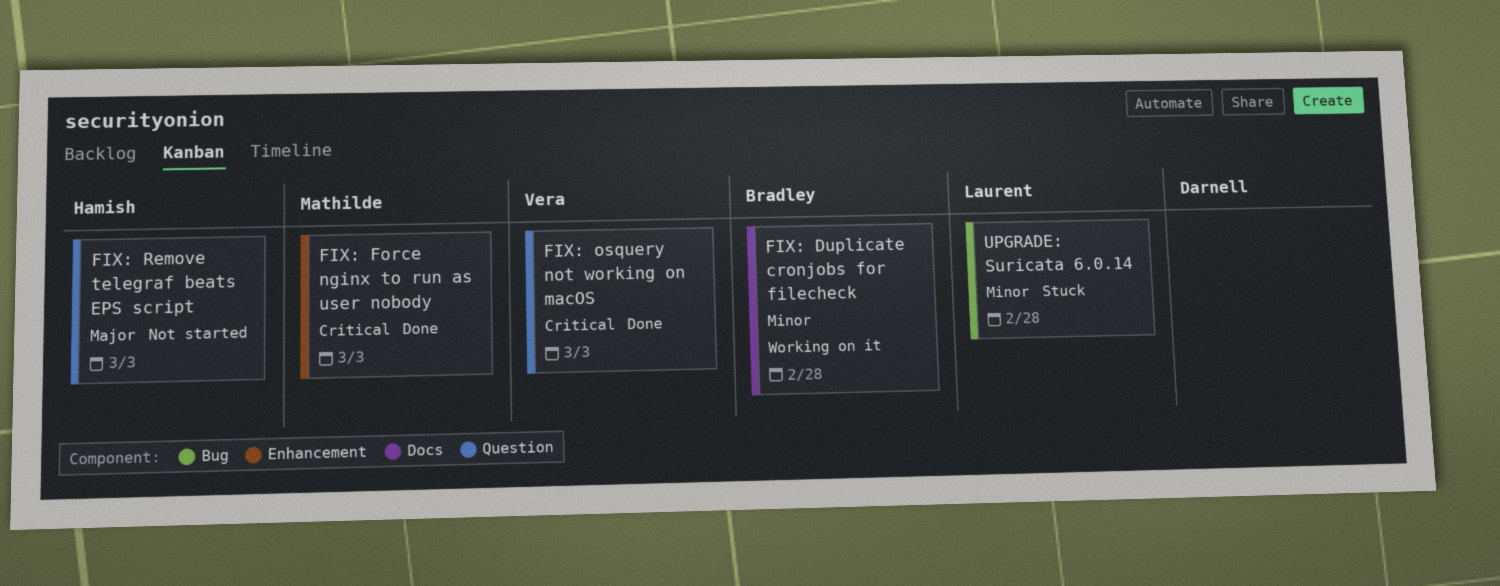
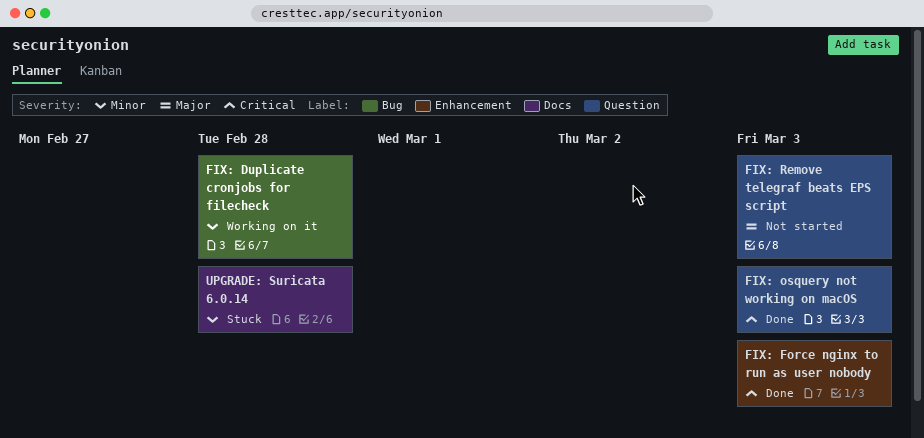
FIX: Duplicate cronjobs for filecheck, label: Docs -> Bug
UPGRADE: Suricata 6.0.14, label: Bug -> Docs

